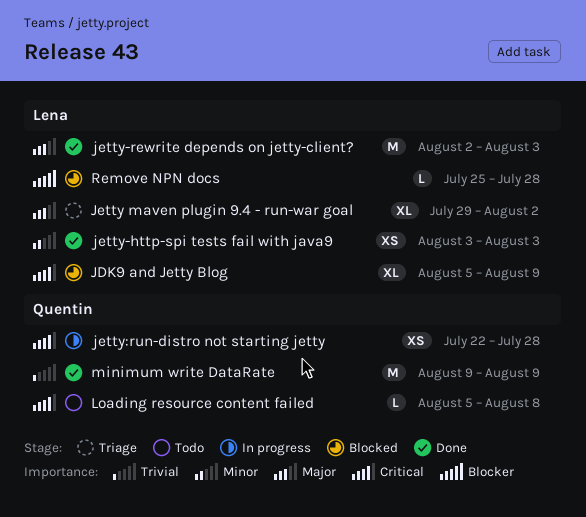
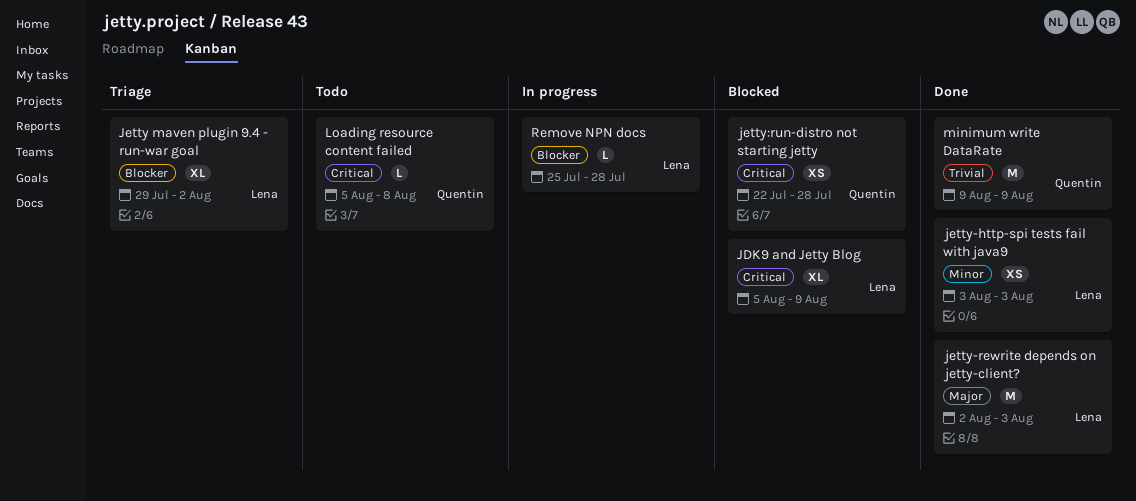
Jetty maven plugin 9.4 - run-war goal, priority: Major -> Blocker
jetty:run-distro not starting jetty, status: In progress -> Blocked
Remove NPN docs, status: Blocked -> In progress

